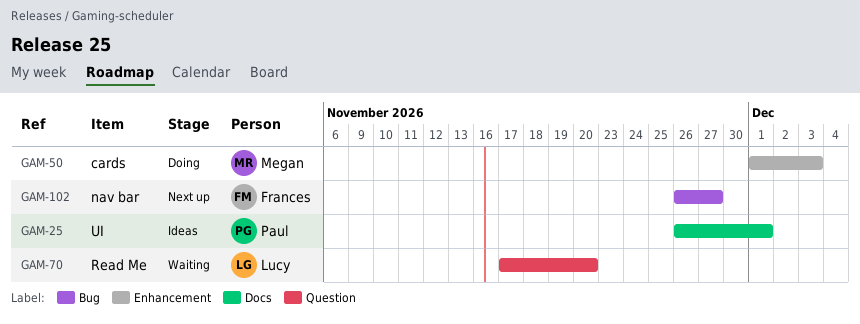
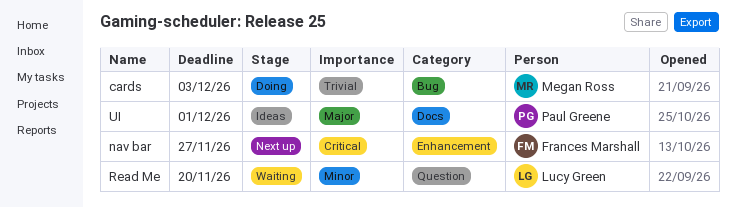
cards, label: Enhancement -> Bug
nav bar, label: Bug -> Enhancement

